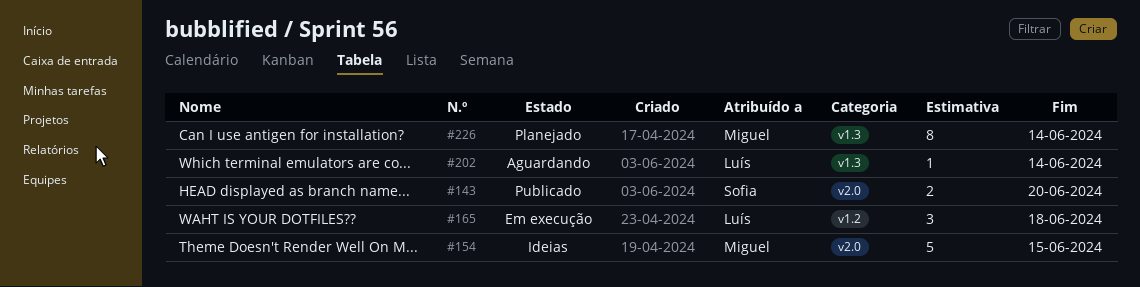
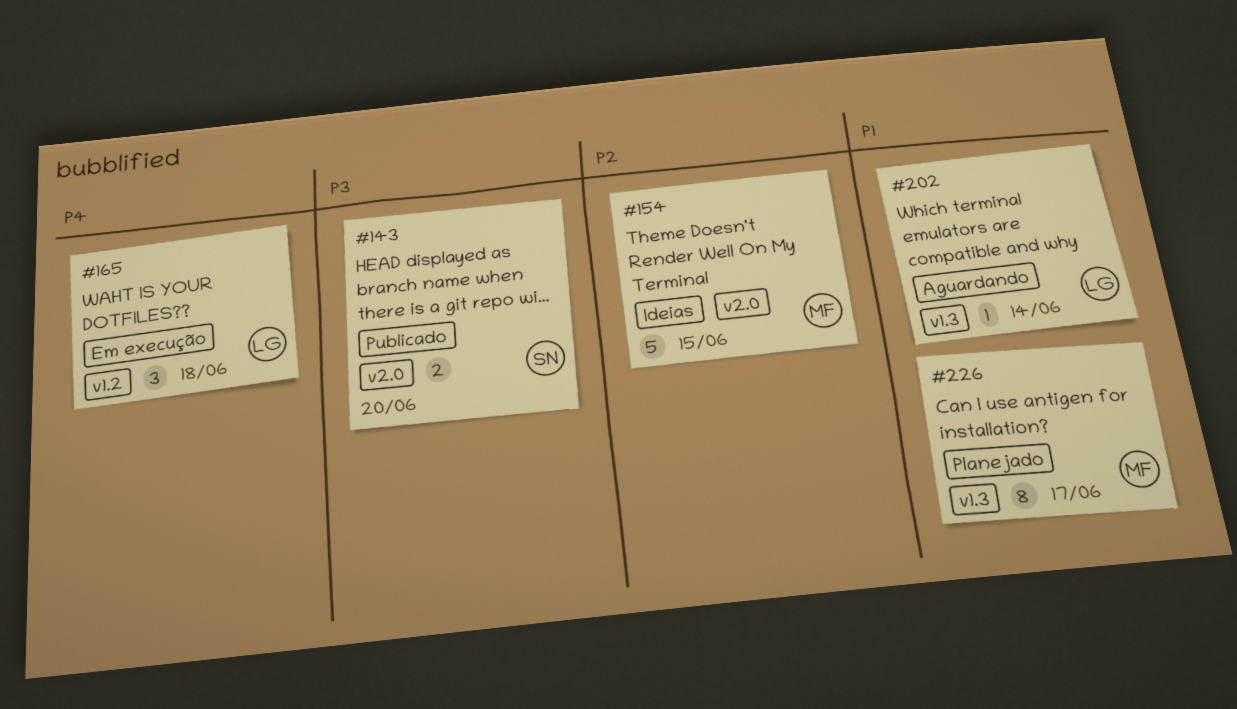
#226, due: Jun 14 -> Jun 17

